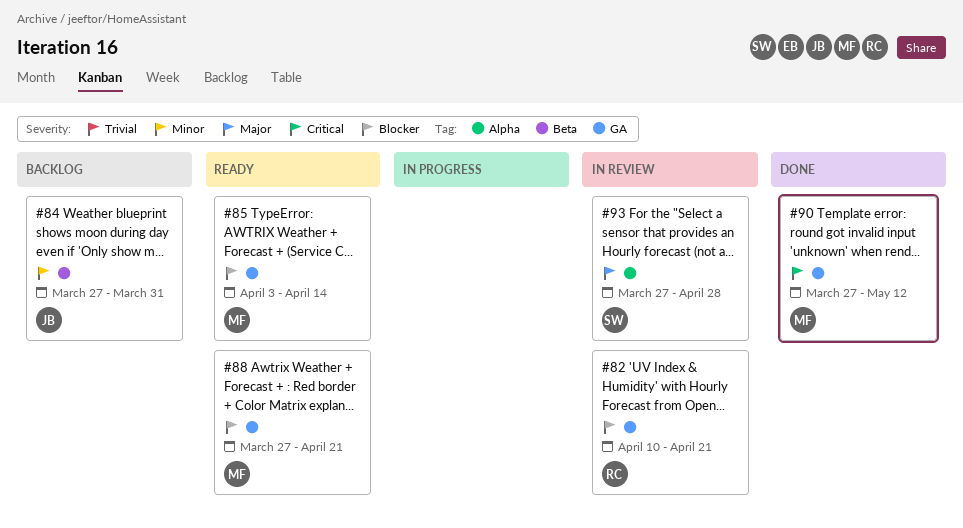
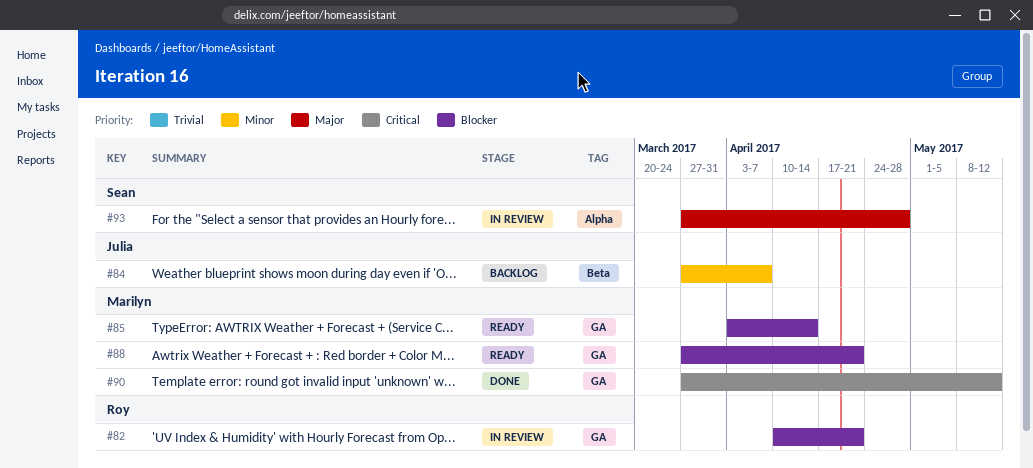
#84, due: Mar 31 -> Apr 7

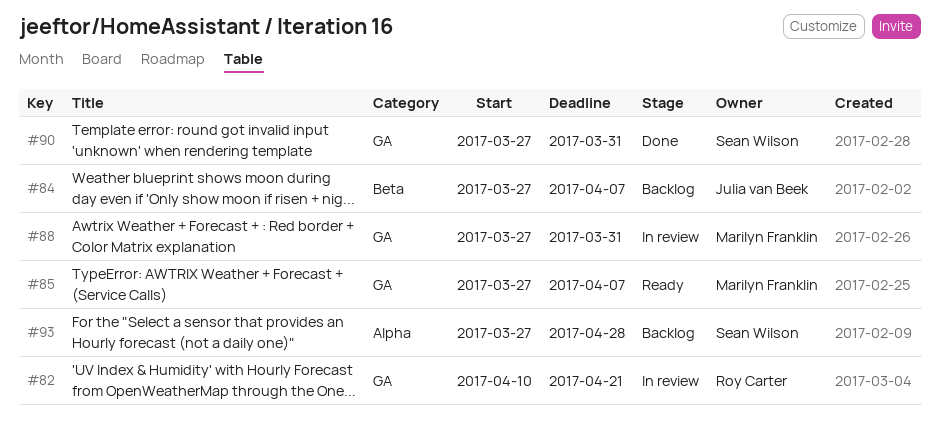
#85, start: Apr 3 -> Mar 27
#85, due: Apr 14 -> Apr 7
#88, status: Ready -> In review
#88, due: Apr 21 -> Mar 31
#90, owner: Marilyn Franklin -> Sean Wilson
#90, due: May 12 -> Mar 31
#93, status: In review -> Backlog

